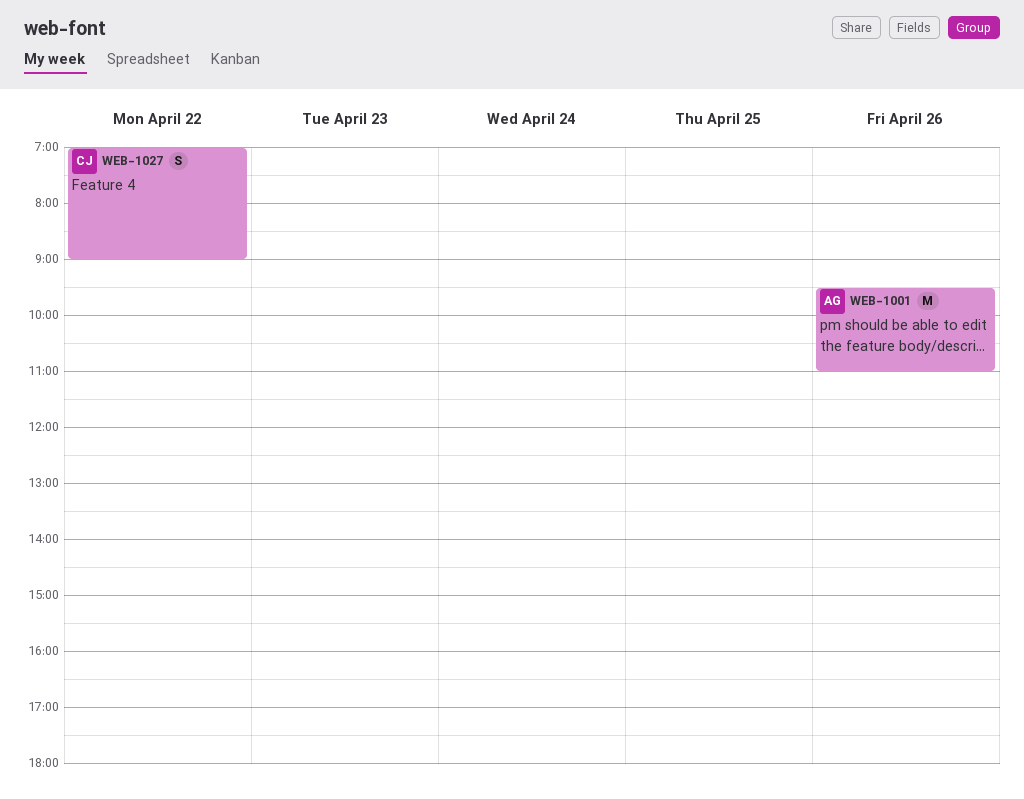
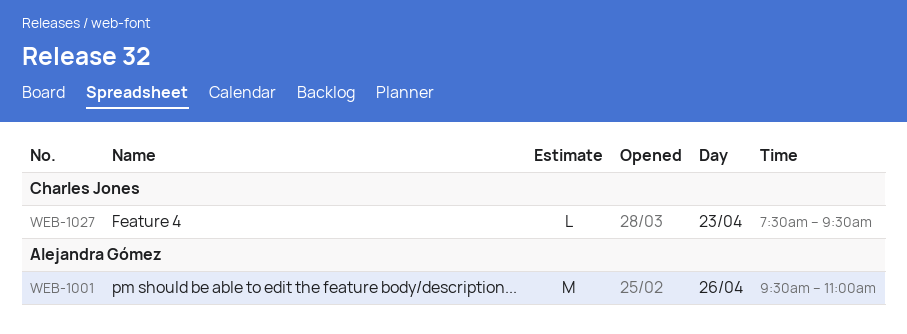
WEB-1027, estimate: S -> L
WEB-1027, day: Apr 22 -> Apr 23
WEB-1027, begins: 07:00 -> 07:30
WEB-1027, ends: 09:00 -> 09:30

